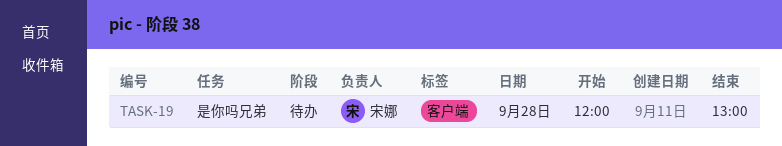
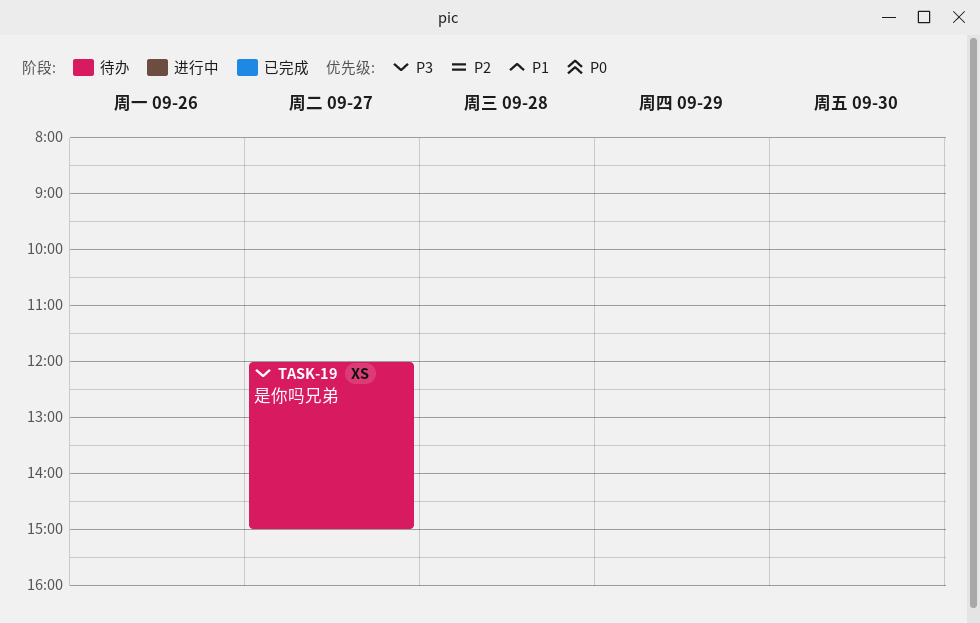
TASK-19, day: Sep 28 -> Sep 27
TASK-19, ends: 13:00 -> 15:00

